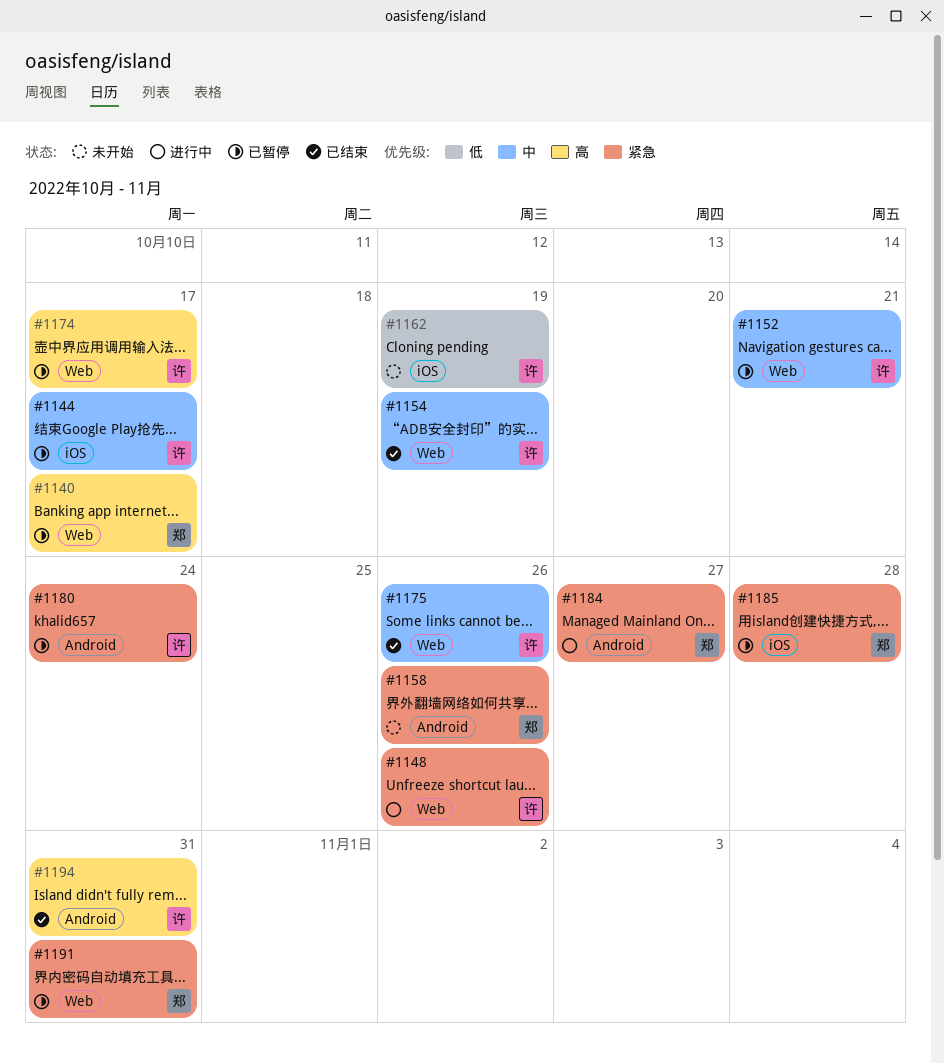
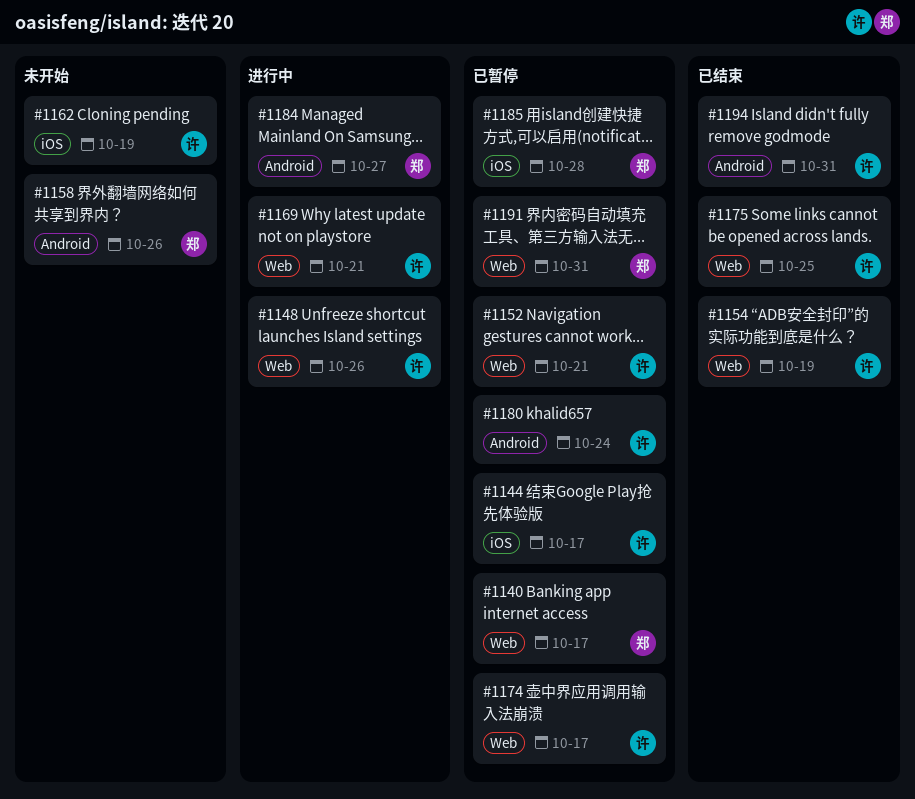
#1169: none -> present
#1175, due: Oct 26 -> Oct 25

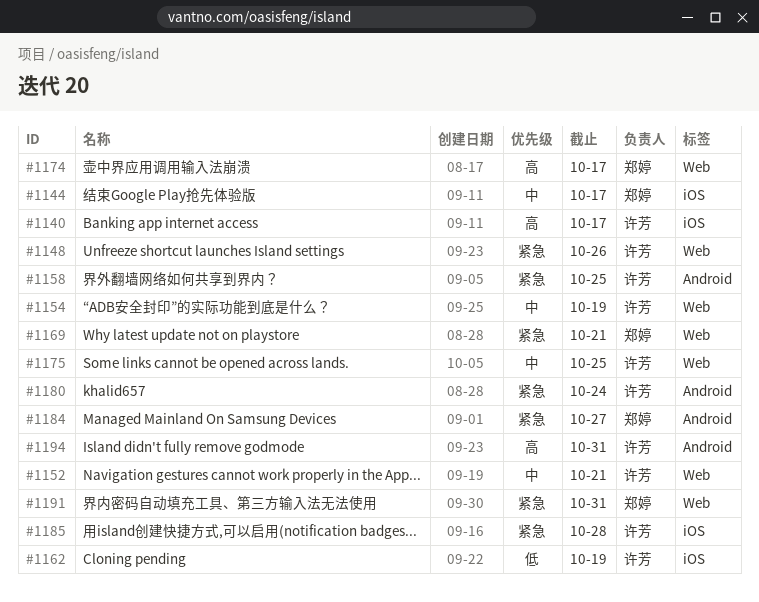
#1140, owner: 郑婷 -> 许芳
#1140, label: Web -> iOS
#1144, owner: 许芳 -> 郑婷
#1158, owner: 郑婷 -> 许芳
#1158, due: Oct 26 -> Oct 25
#1169, owner: 许芳 -> 郑婷
#1174, owner: 许芳 -> 郑婷
#1185, owner: 郑婷 -> 许芳

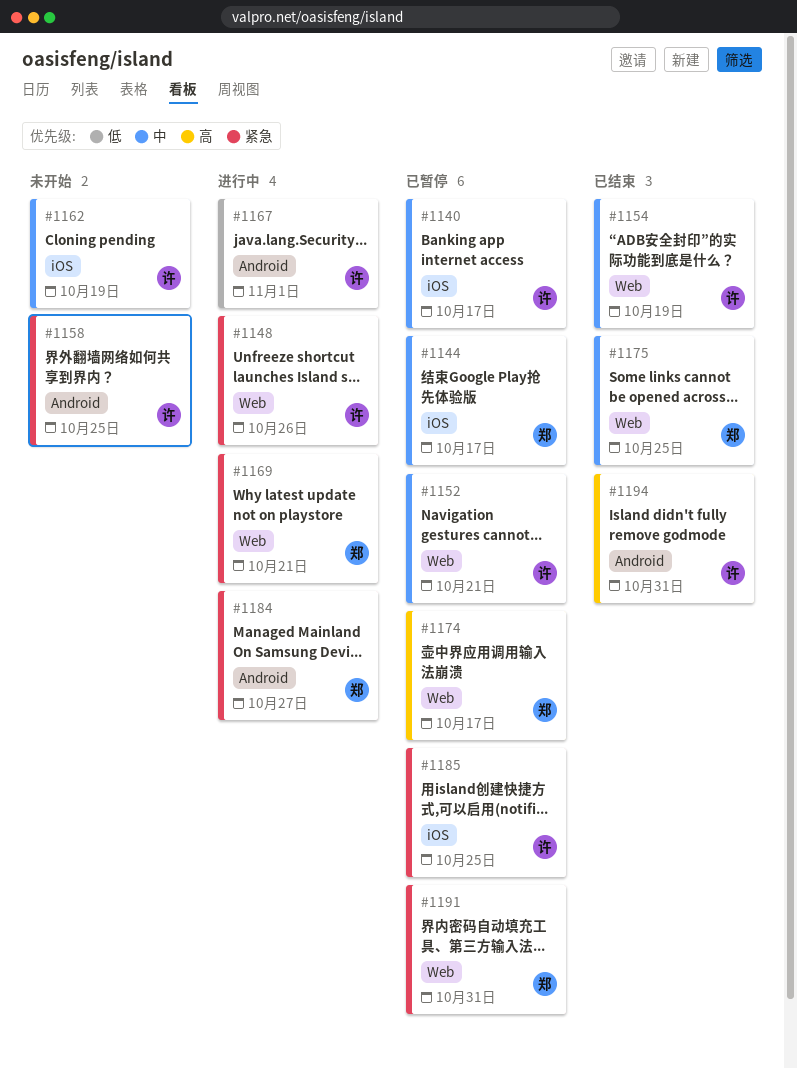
#1140, priority: 高 -> 中
#1162, priority: 低 -> 中
#1167: none -> present
#1175, owner: 许芳 -> 郑婷
#1180: present -> none
#1185, due: Oct 28 -> Oct 25

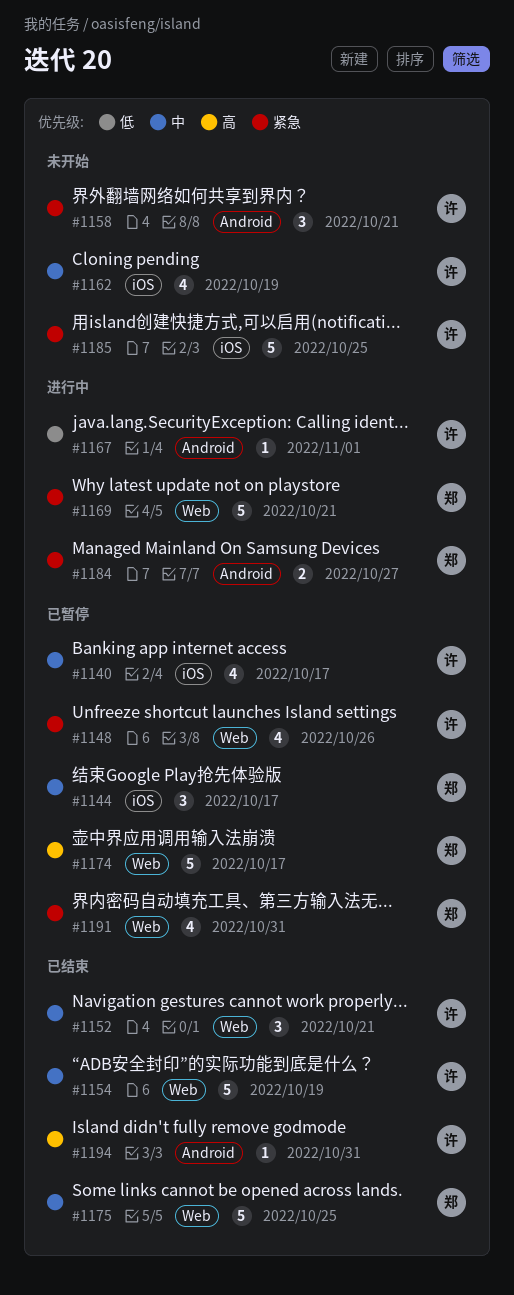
#1148, status: 进行中 -> 已暂停
#1152, status: 已暂停 -> 已结束
#1158, due: Oct 25 -> Oct 21
#1185, status: 已暂停 -> 未开始

